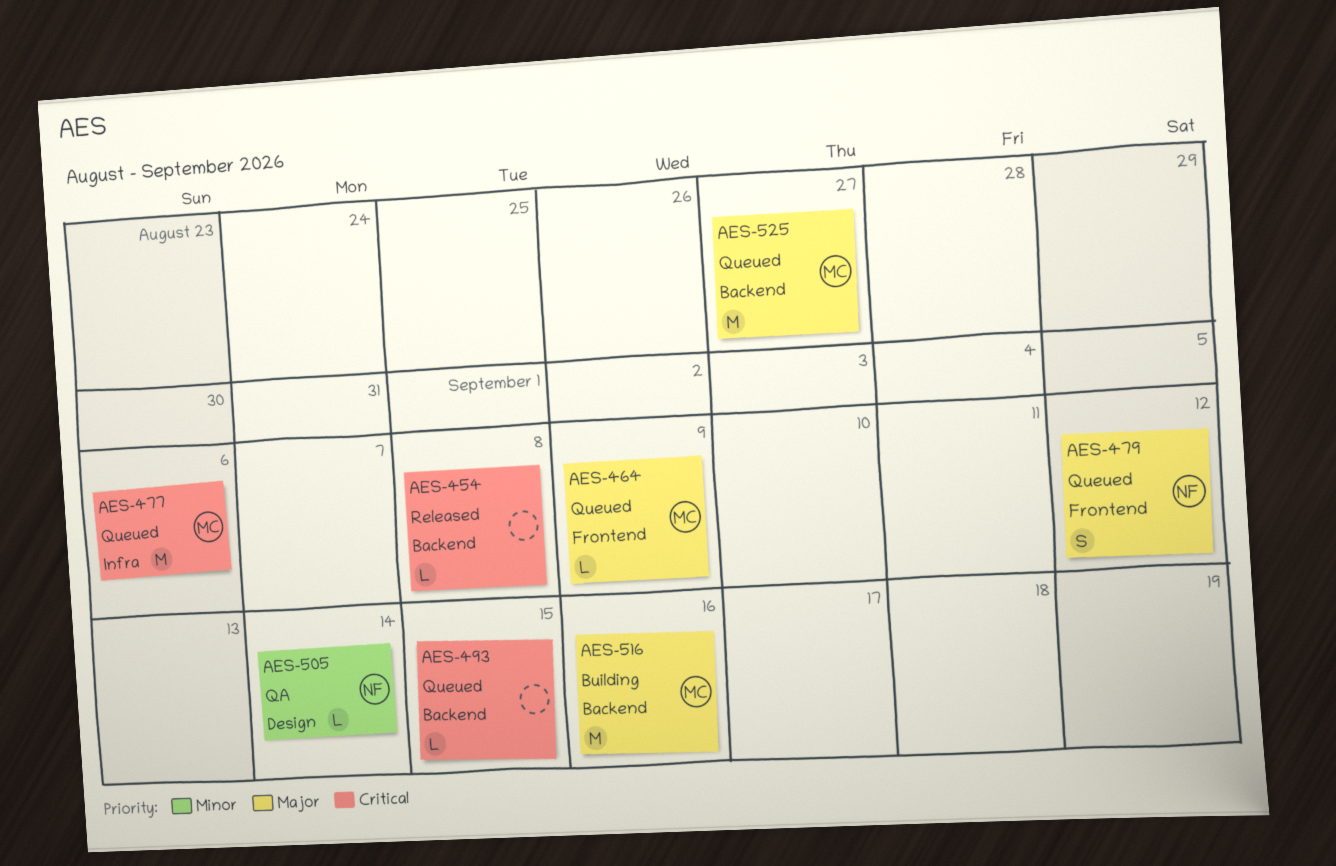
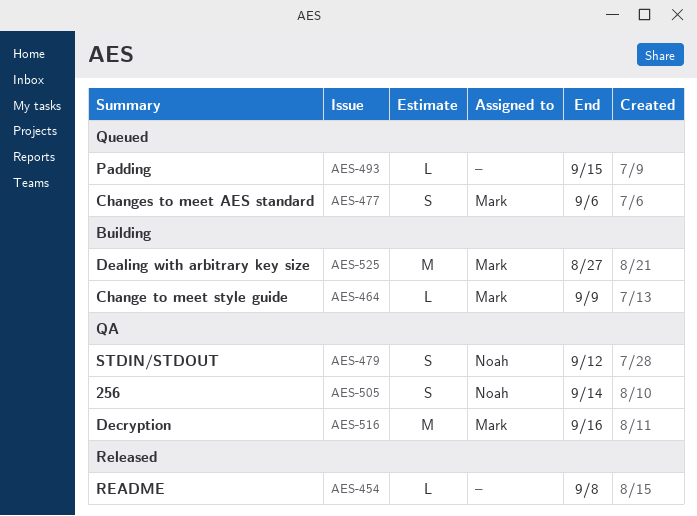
AES-464, status: Queued -> Building
AES-477, estimate: M -> S
AES-479, status: Queued -> QA
AES-505, estimate: L -> S
AES-516, status: Building -> QA
AES-525, status: Queued -> Building

